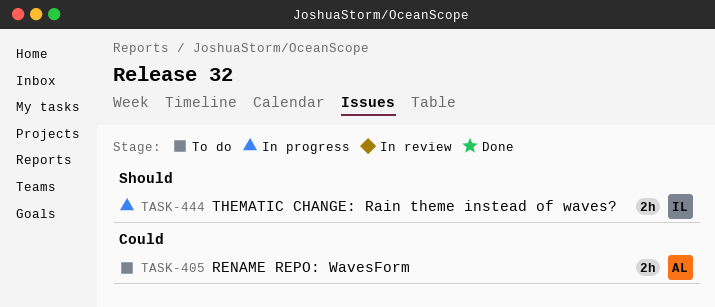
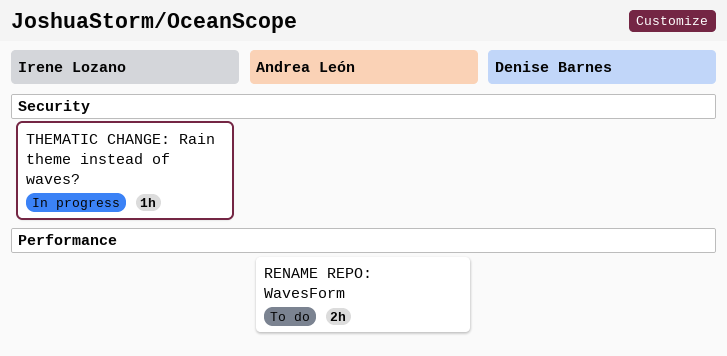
THEMATIC CHANGE: Rain theme instead of waves?, estimate: 2h -> 1h

